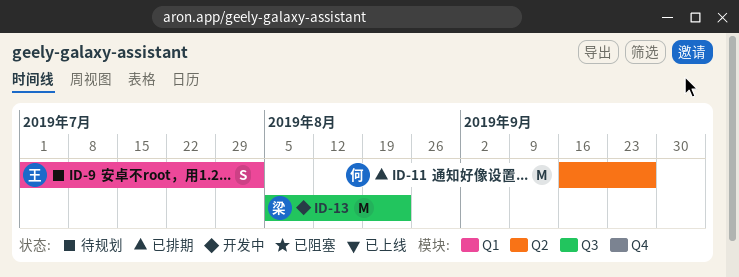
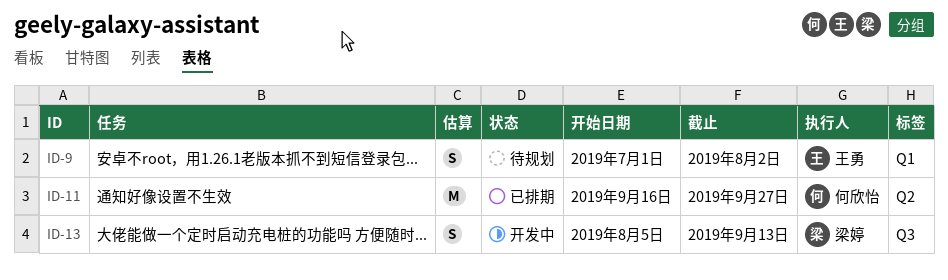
ID-13, estimate: M -> S
ID-13, due: Aug 23 -> Sep 13

